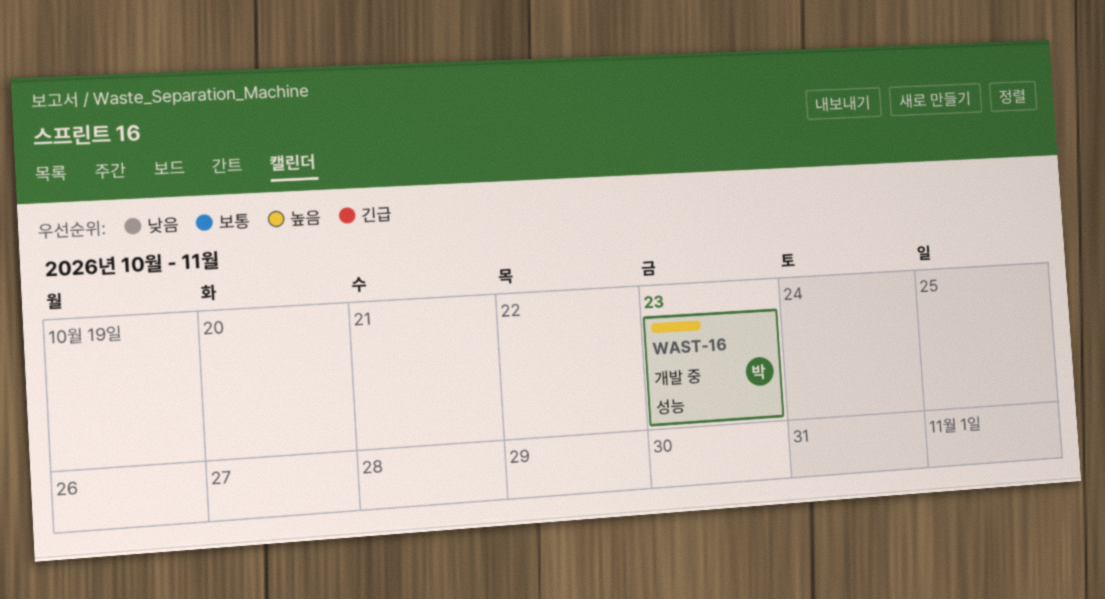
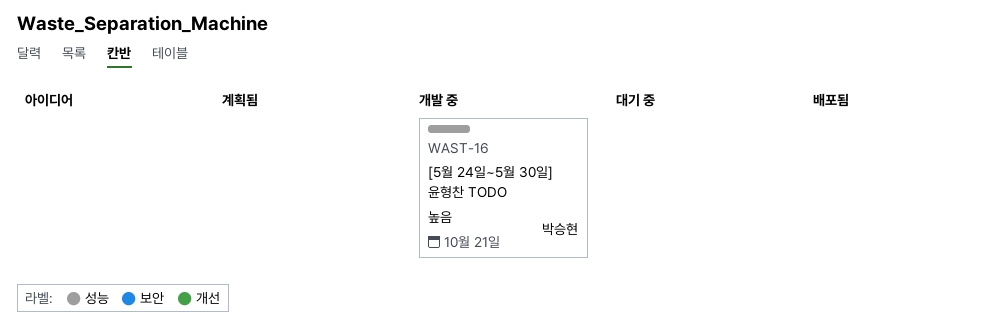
WAST-16, due: Oct 23 -> Oct 21

